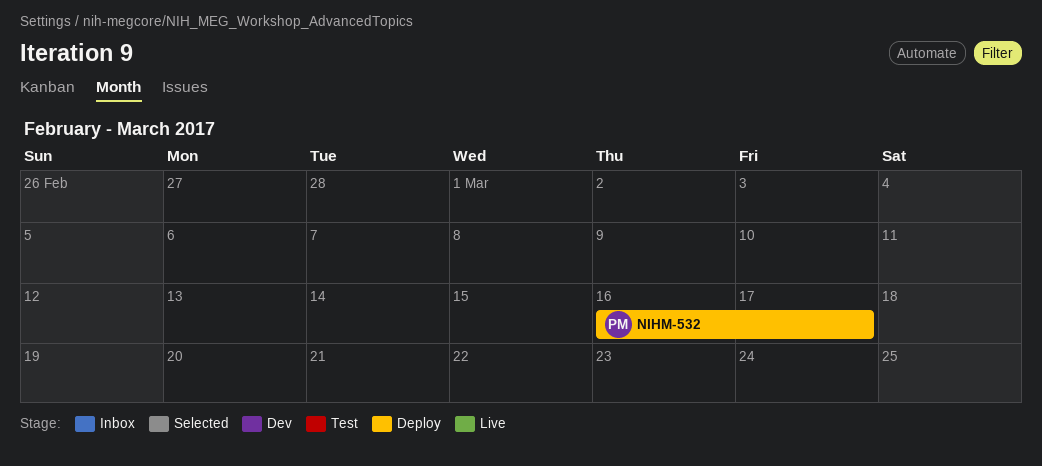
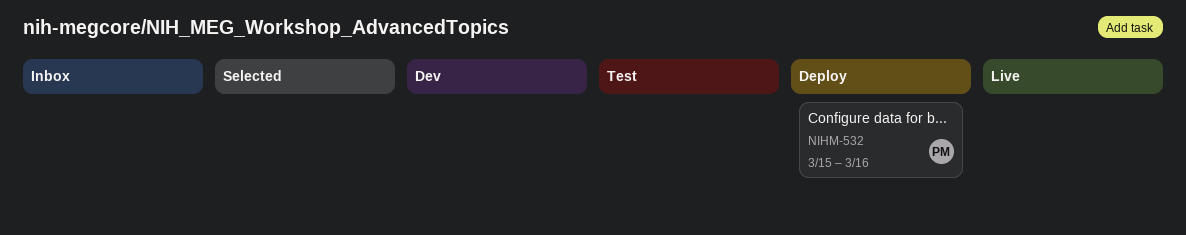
NIHM-532, start: Mar 16 -> Mar 15
NIHM-532, due: Mar 17 -> Mar 16

